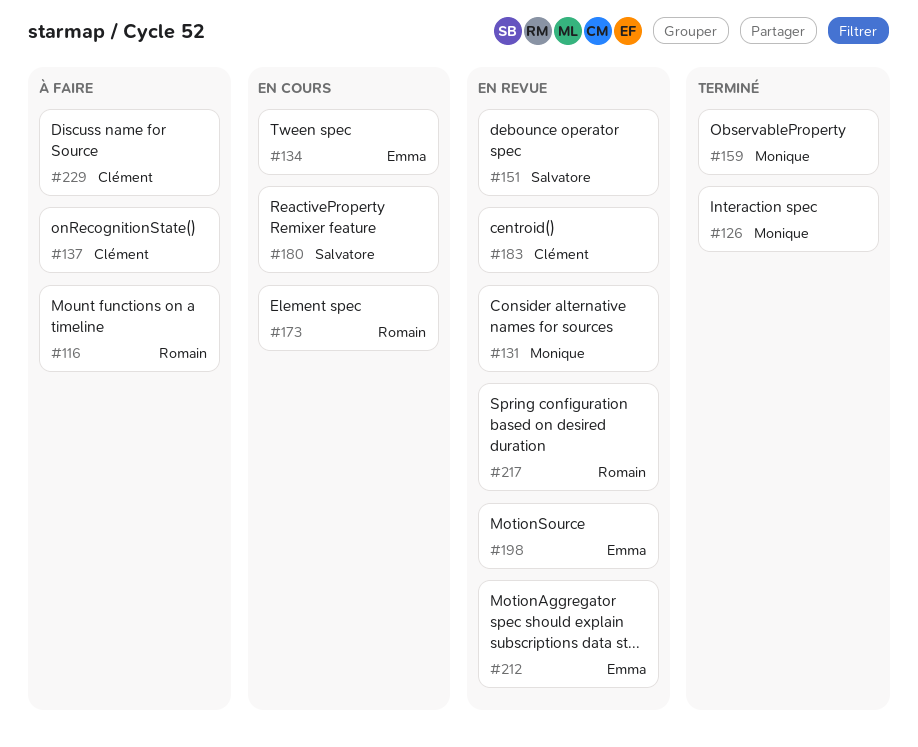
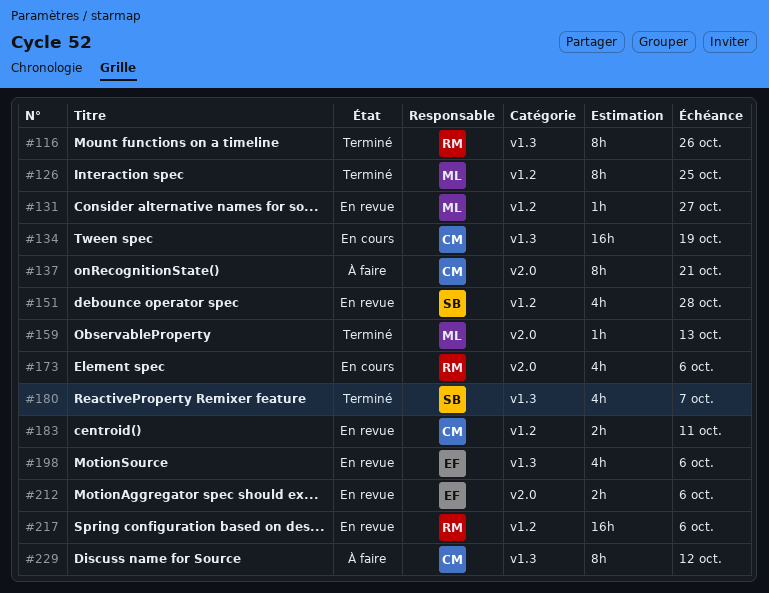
#116, status: À faire -> Terminé
#134, owner: Emma -> Clément
#180, status: En cours -> Terminé

